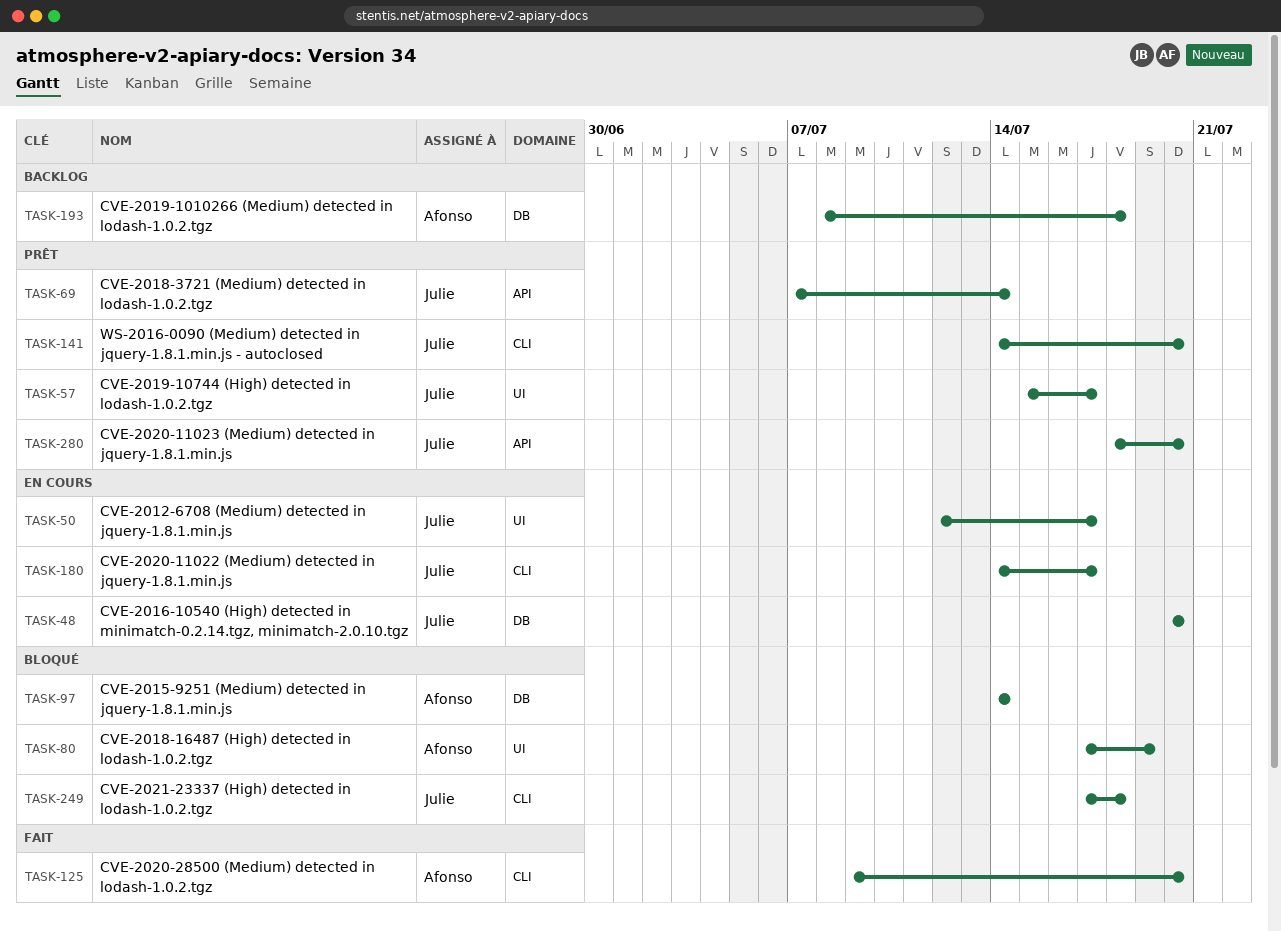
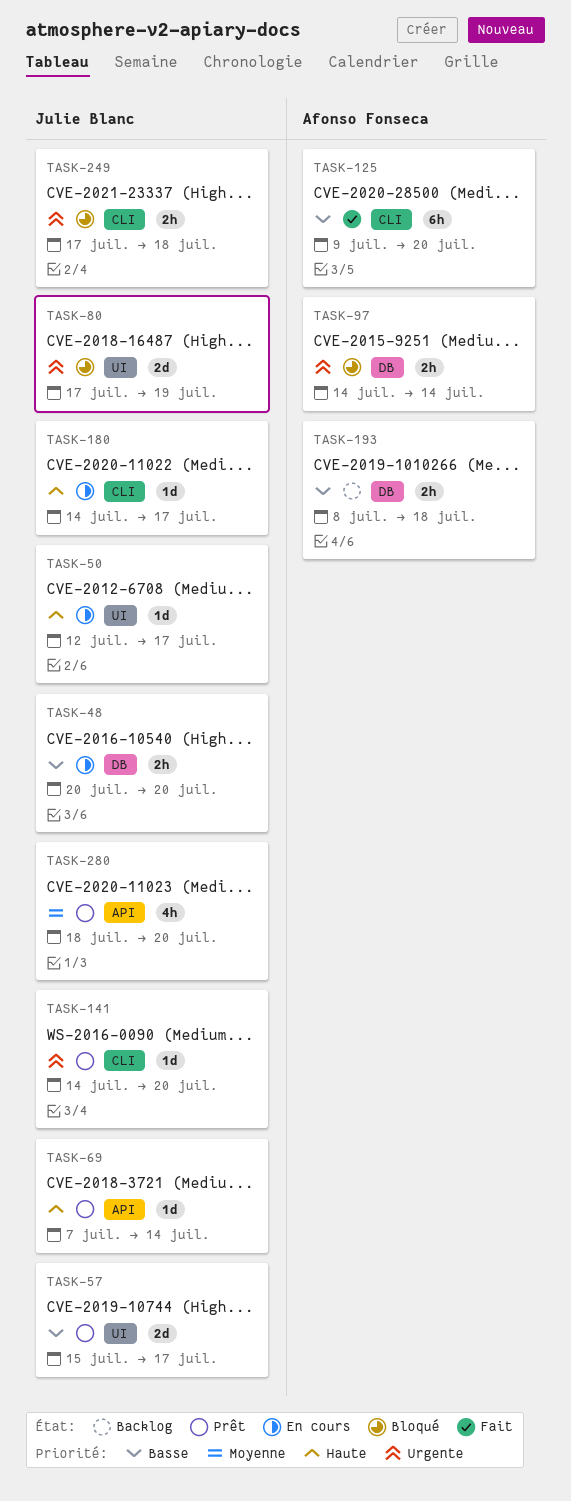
TASK-80, owner: Afonso Fonseca -> Julie Blanc

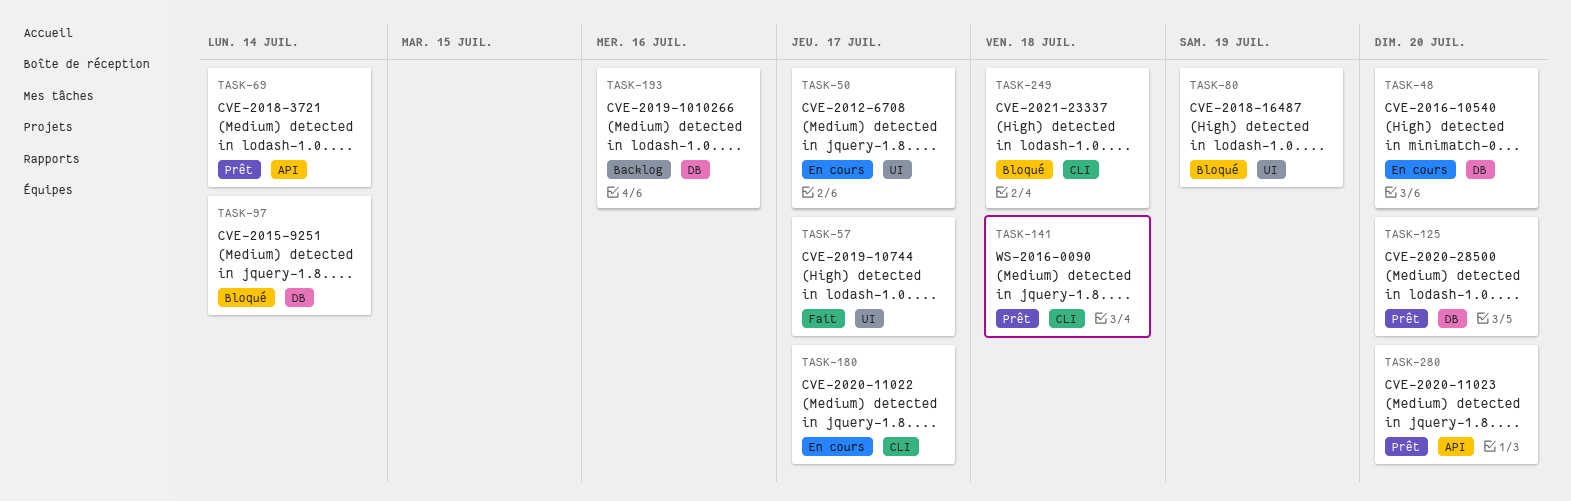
TASK-57, status: Prêt -> Fait
TASK-125, status: Fait -> Prêt
TASK-125, label: CLI -> DB
TASK-141, due: Jul 20 -> Jul 18
TASK-193, due: Jul 18 -> Jul 16

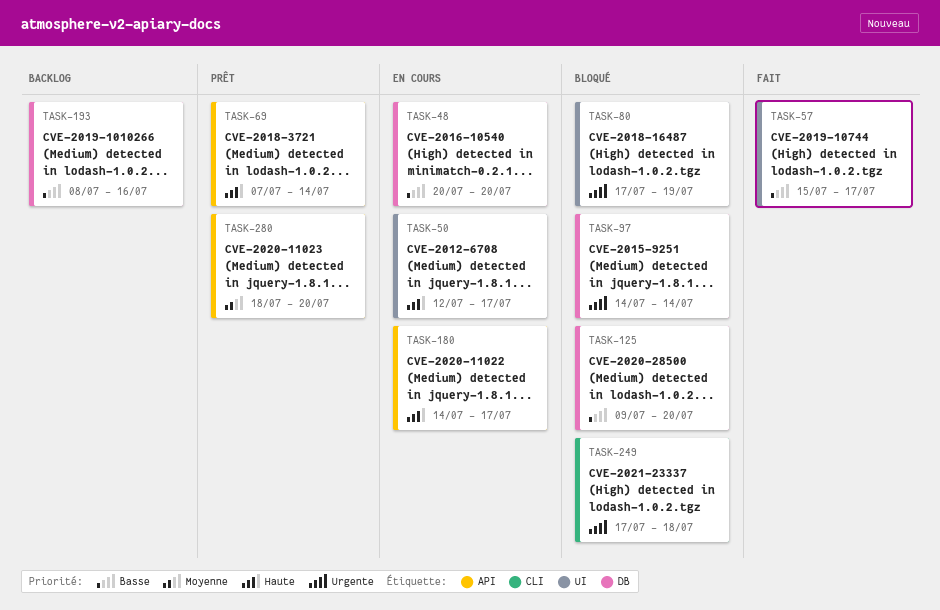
TASK-125, status: Prêt -> Bloqué
TASK-141: present -> none
TASK-180, label: CLI -> API

